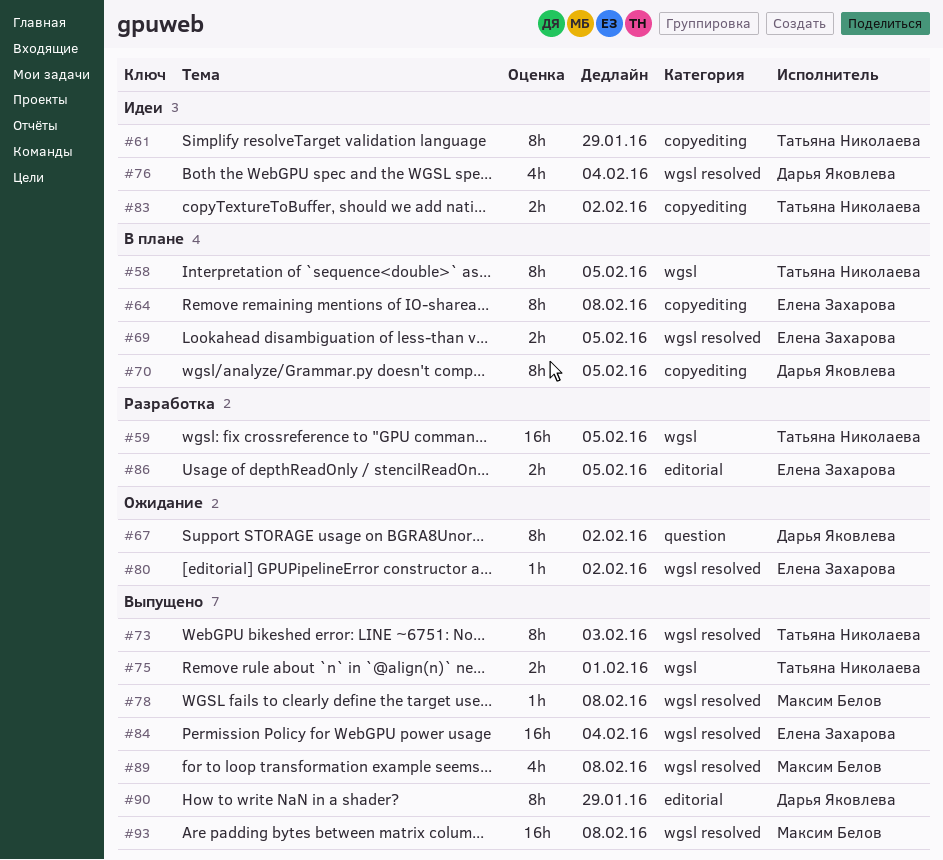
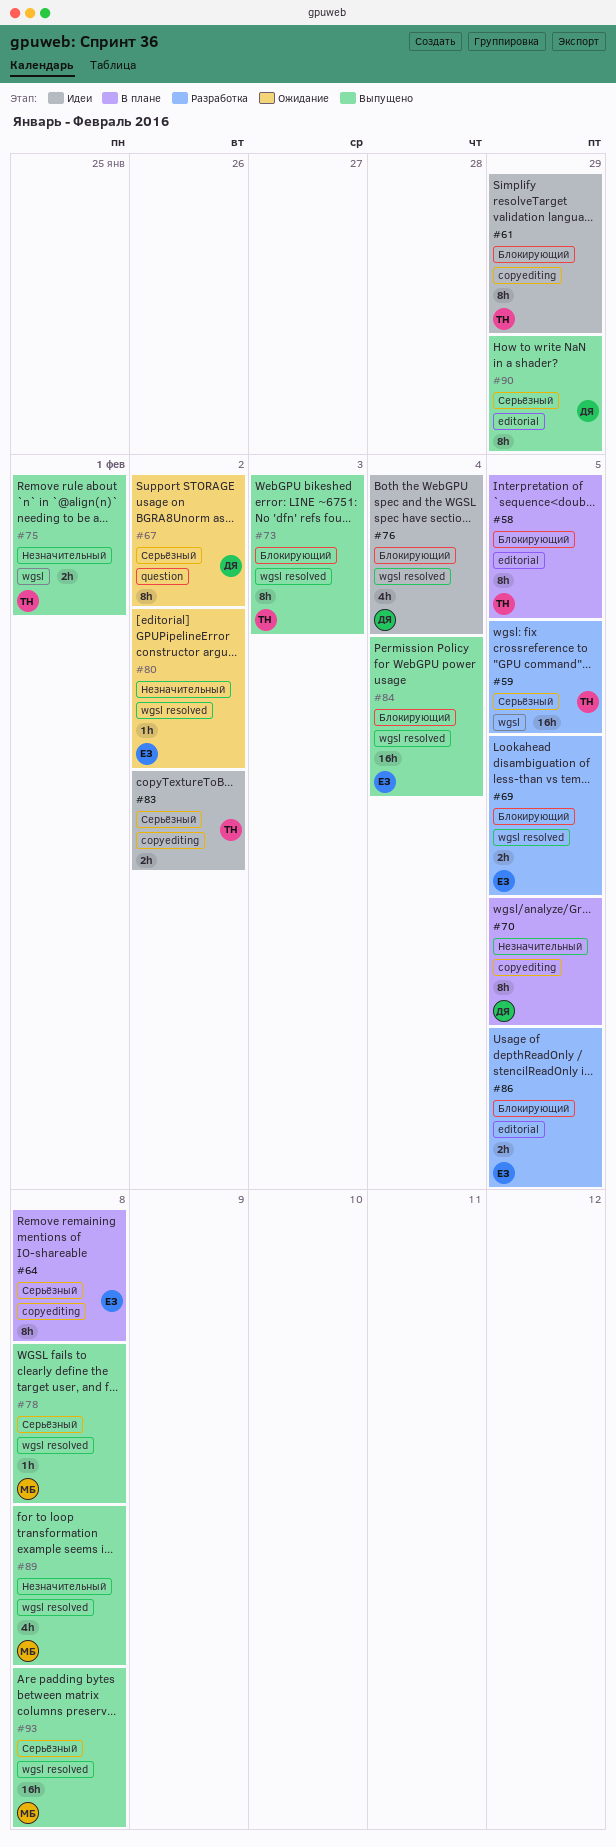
#58, label: wgsl -> editorial
#69, status: В плане -> Разработка

